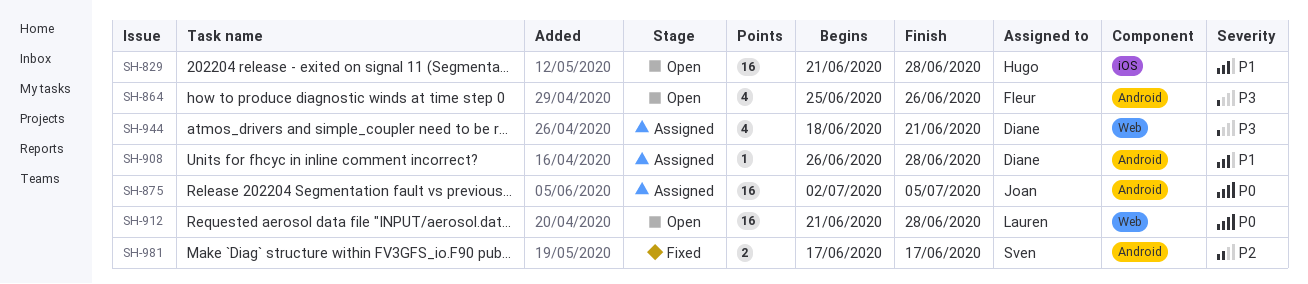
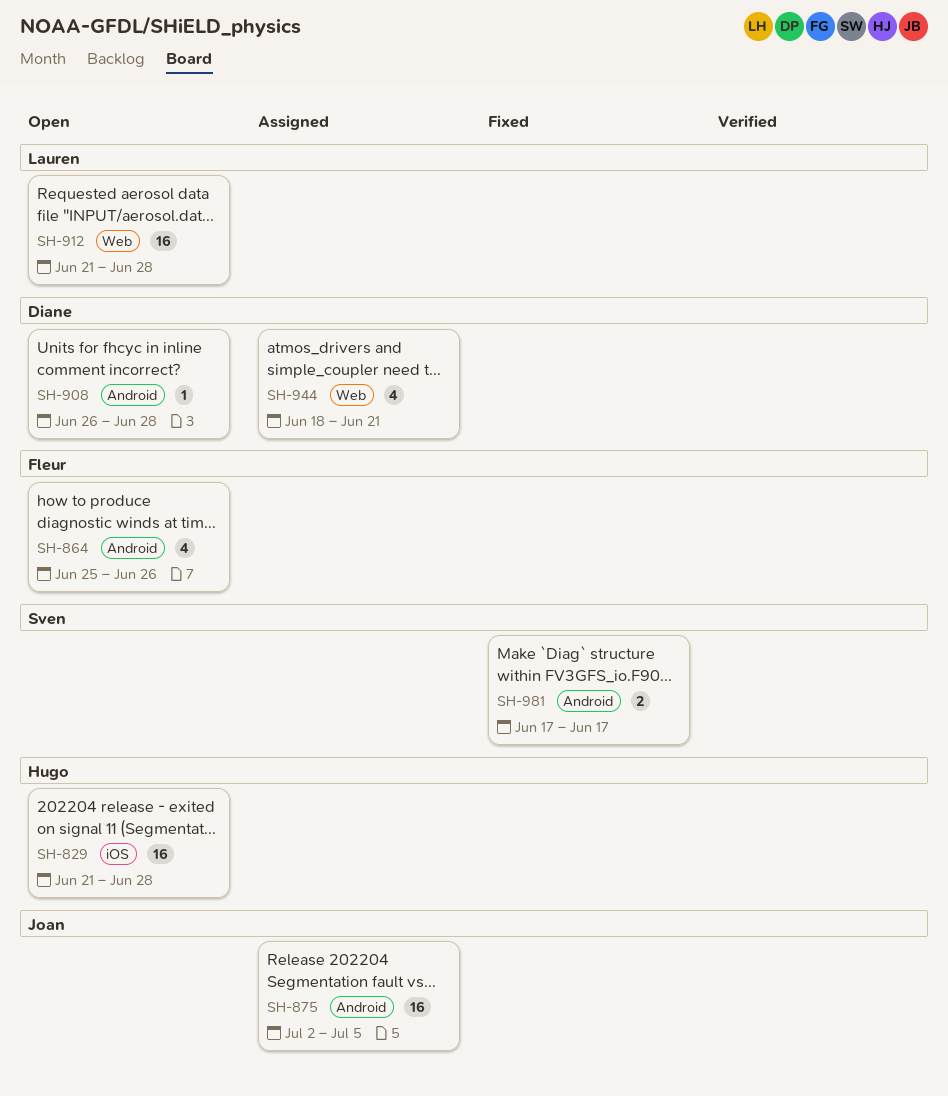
SH-908, status: Assigned -> Open

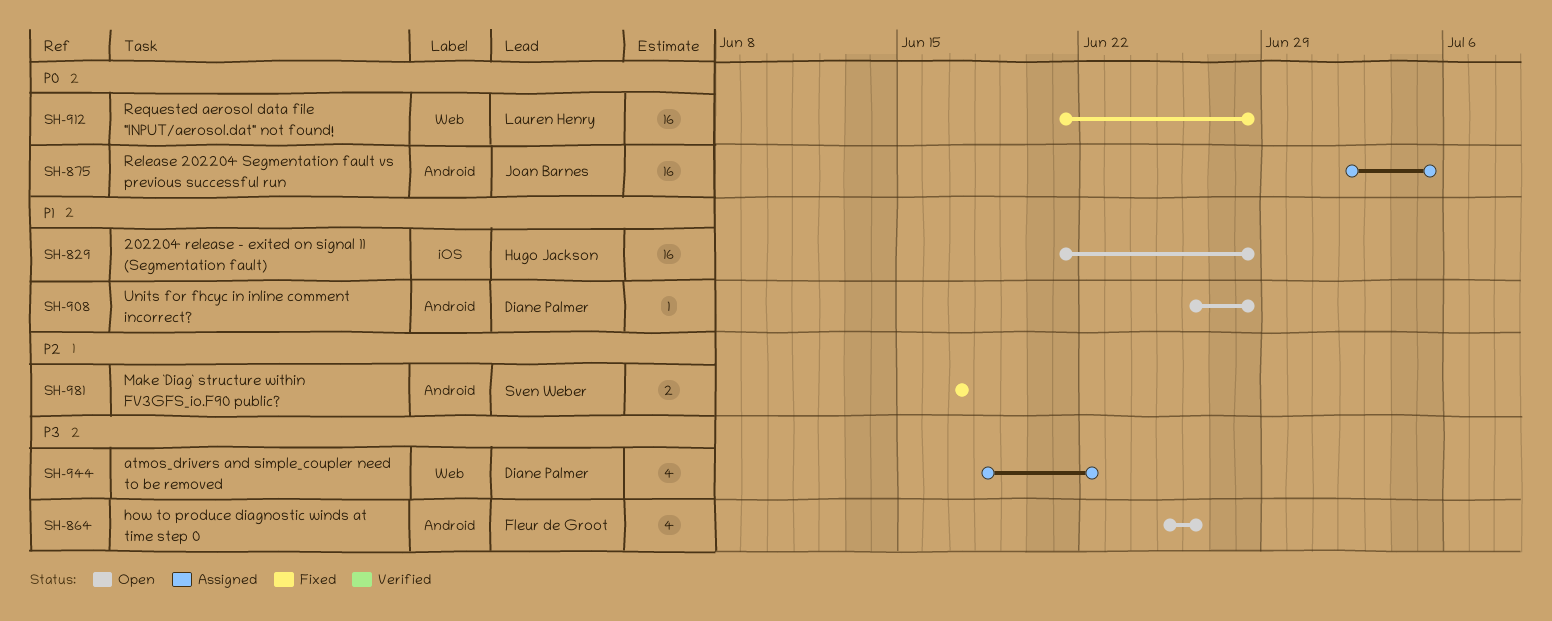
SH-912, status: Open -> Fixed
SH-944, due: Jun 21 -> Jun 22

